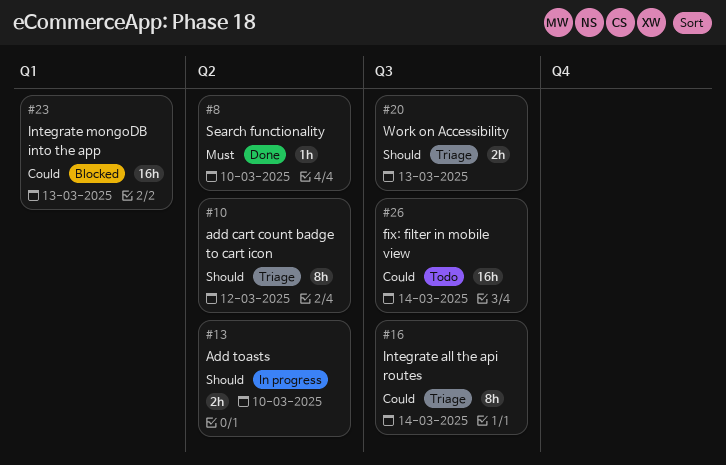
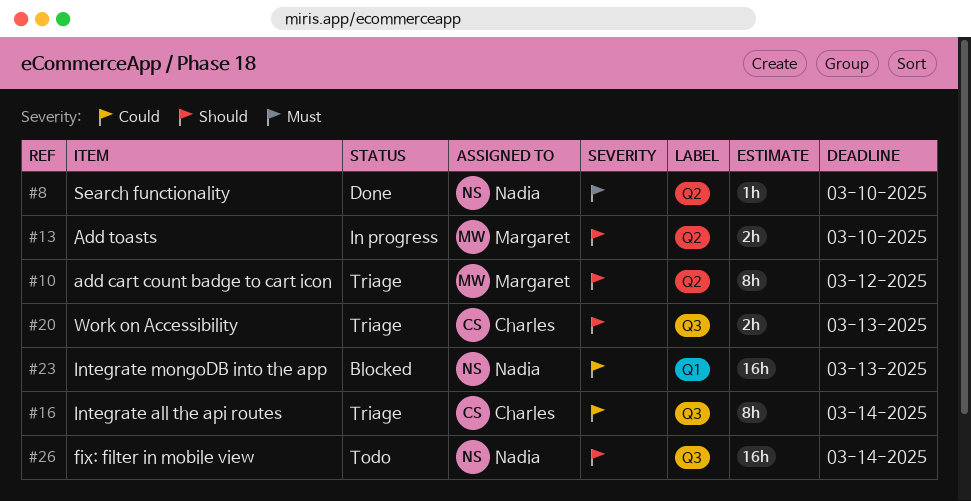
#26, priority: Could -> Should

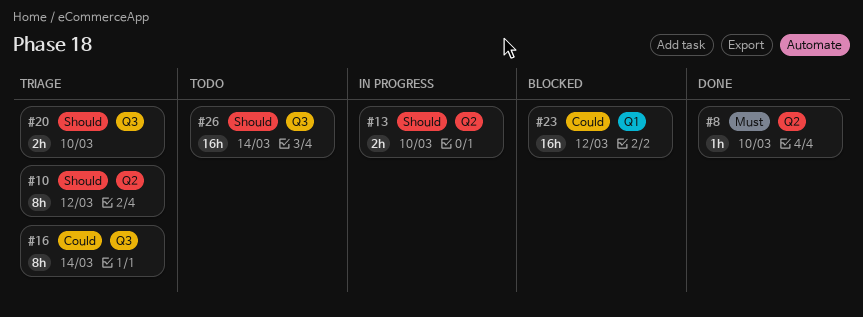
#20, due: Mar 13 -> Mar 10
#23, due: Mar 13 -> Mar 12

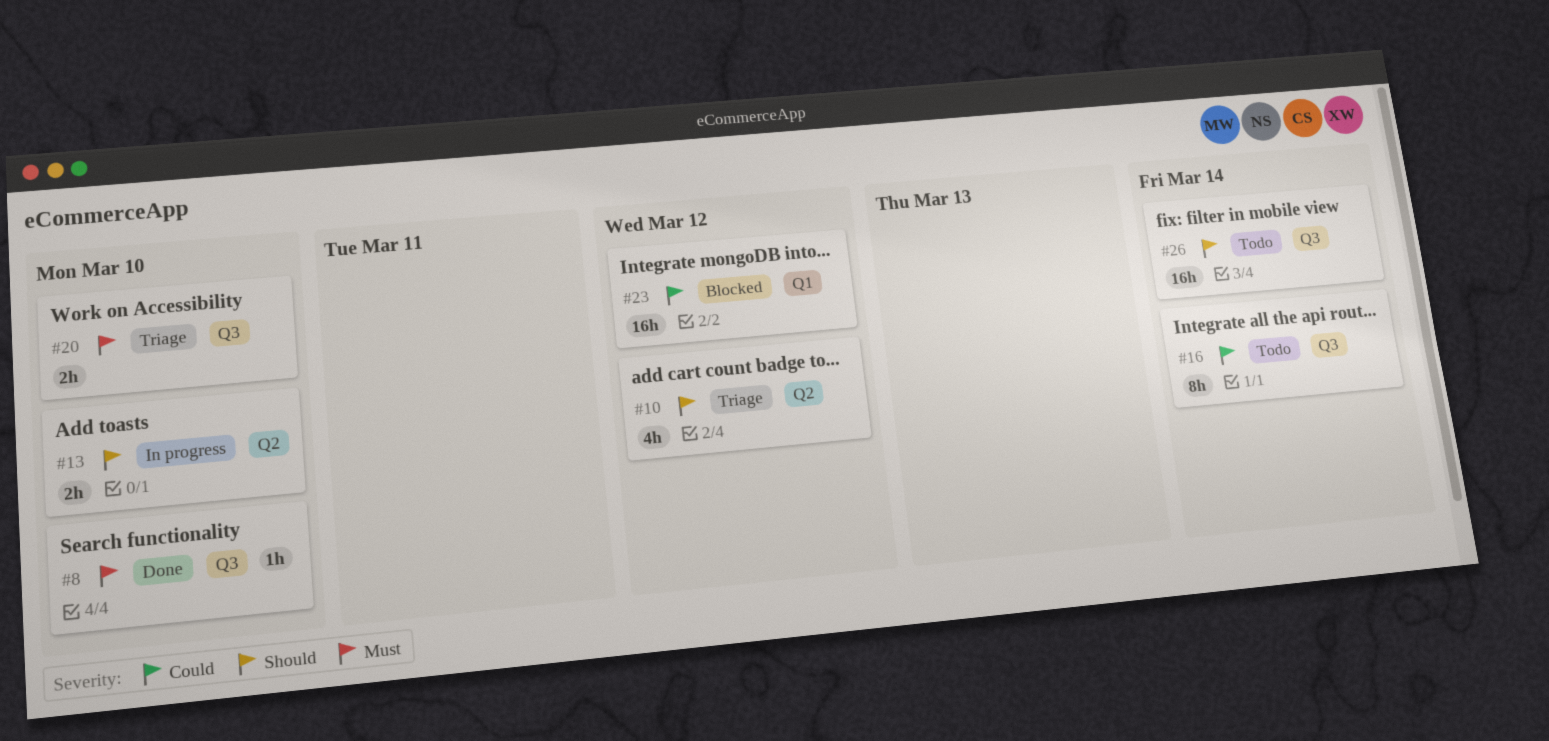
#8, label: Q2 -> Q3
#10, estimate: 8h -> 4h
#16, status: Triage -> Todo
#20, priority: Should -> Must

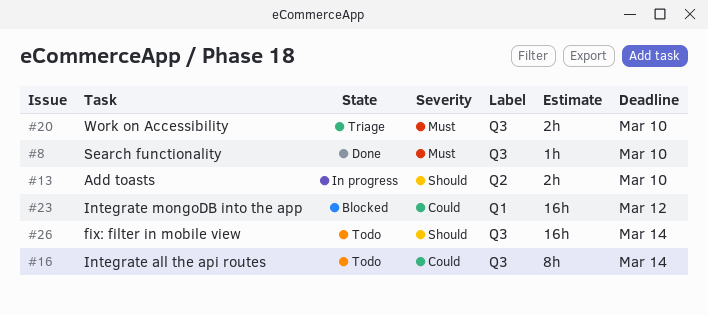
#10: present -> none

